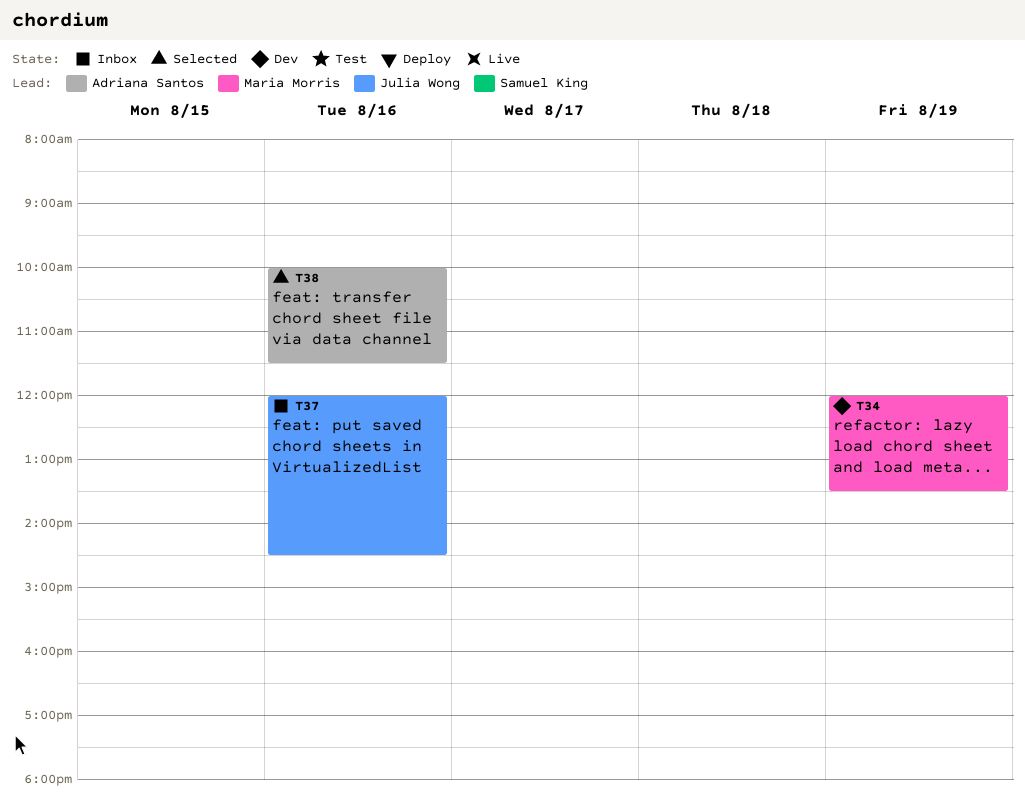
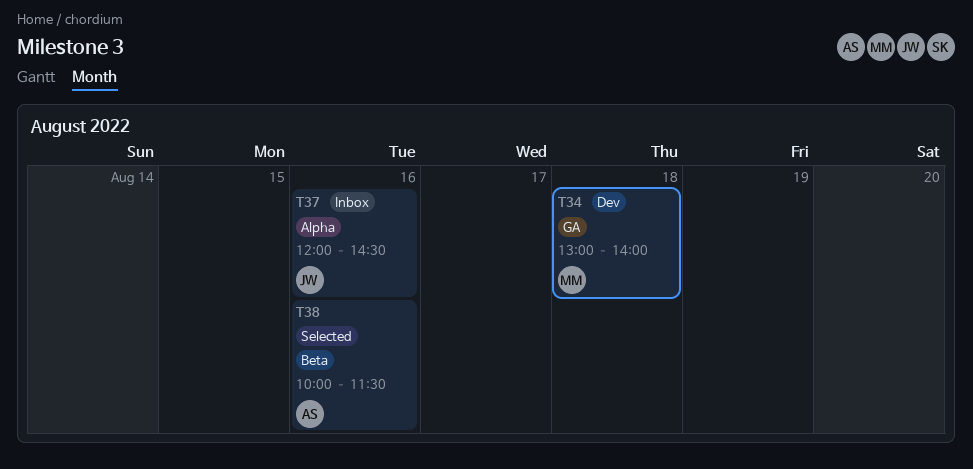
T34, day: Aug 19 -> Aug 18
T34, begins: 12:00 -> 13:00
T34, ends: 13:30 -> 14:00

